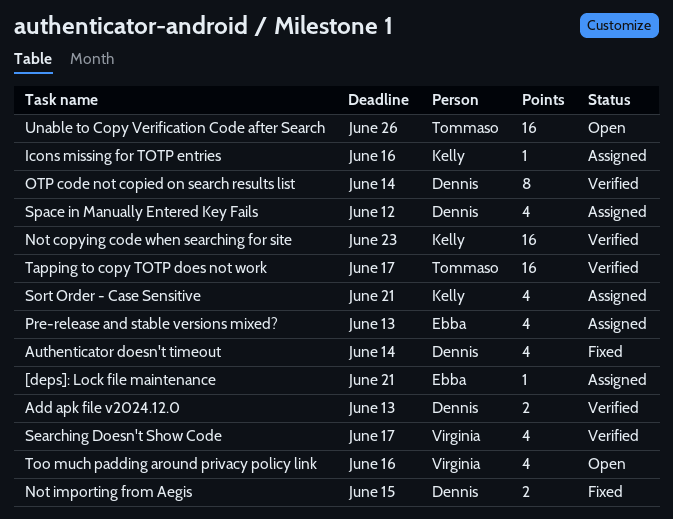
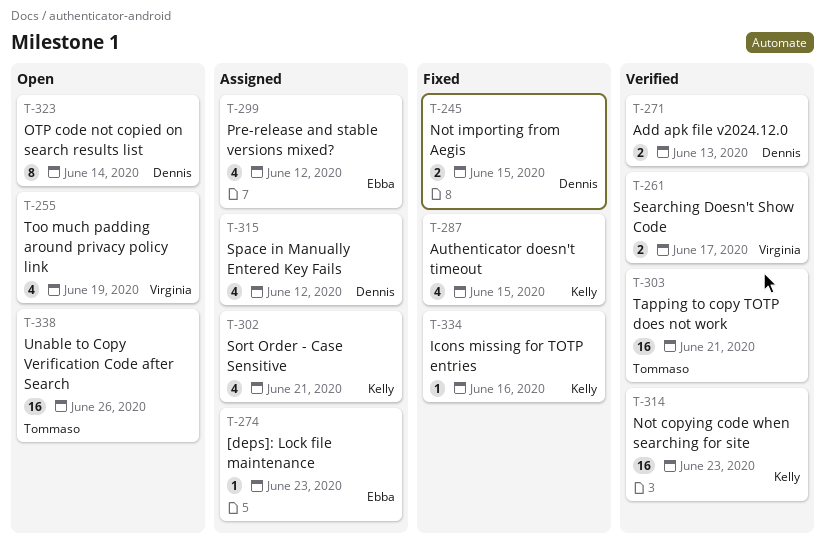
[deps]: Lock file maintenance, due: Jun 21 -> Jun 23
Authenticator doesn't timeout, owner: Dennis -> Kelly
Authenticator doesn't timeout, due: Jun 14 -> Jun 15
Icons missing for TOTP entries, status: Assigned -> Fixed
OTP code not copied on search results list, status: Verified -> Open
Pre-release and stable versions mixed?, due: Jun 13 -> Jun 12
Searching Doesn't Show Code, estimate: 4 -> 2
Tapping to copy TOTP does not work, due: Jun 17 -> Jun 21
Too much padding around privacy policy link, due: Jun 16 -> Jun 19

